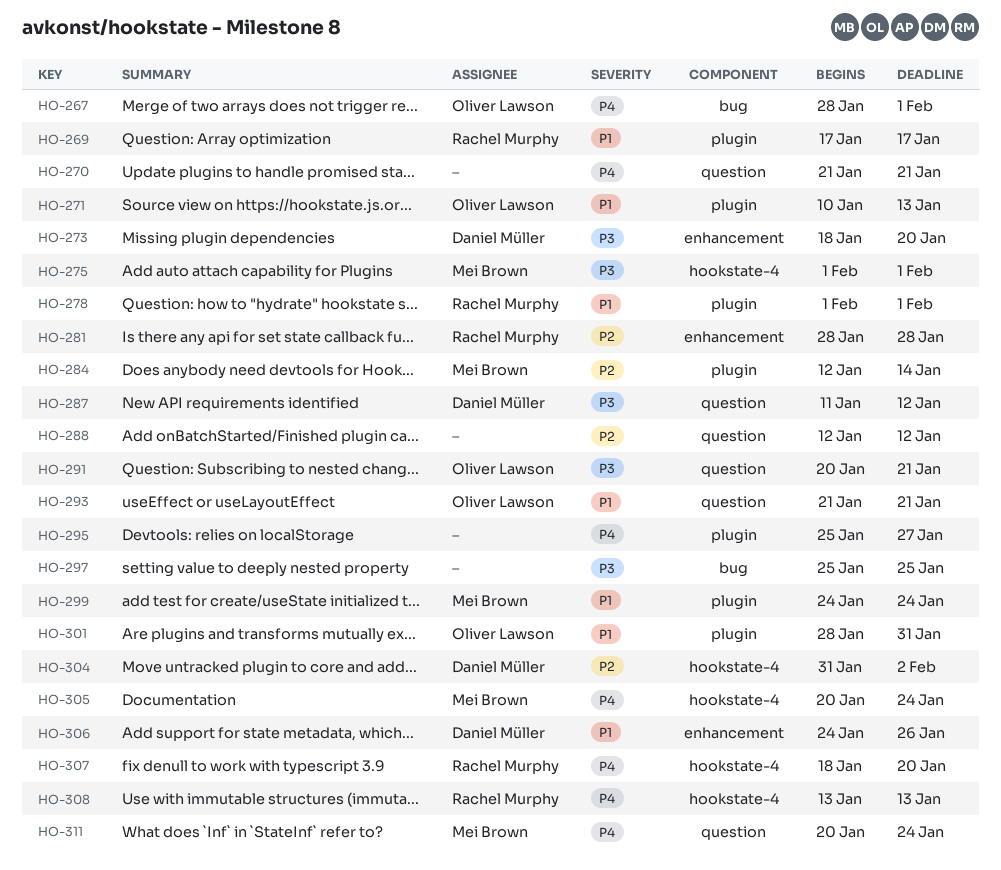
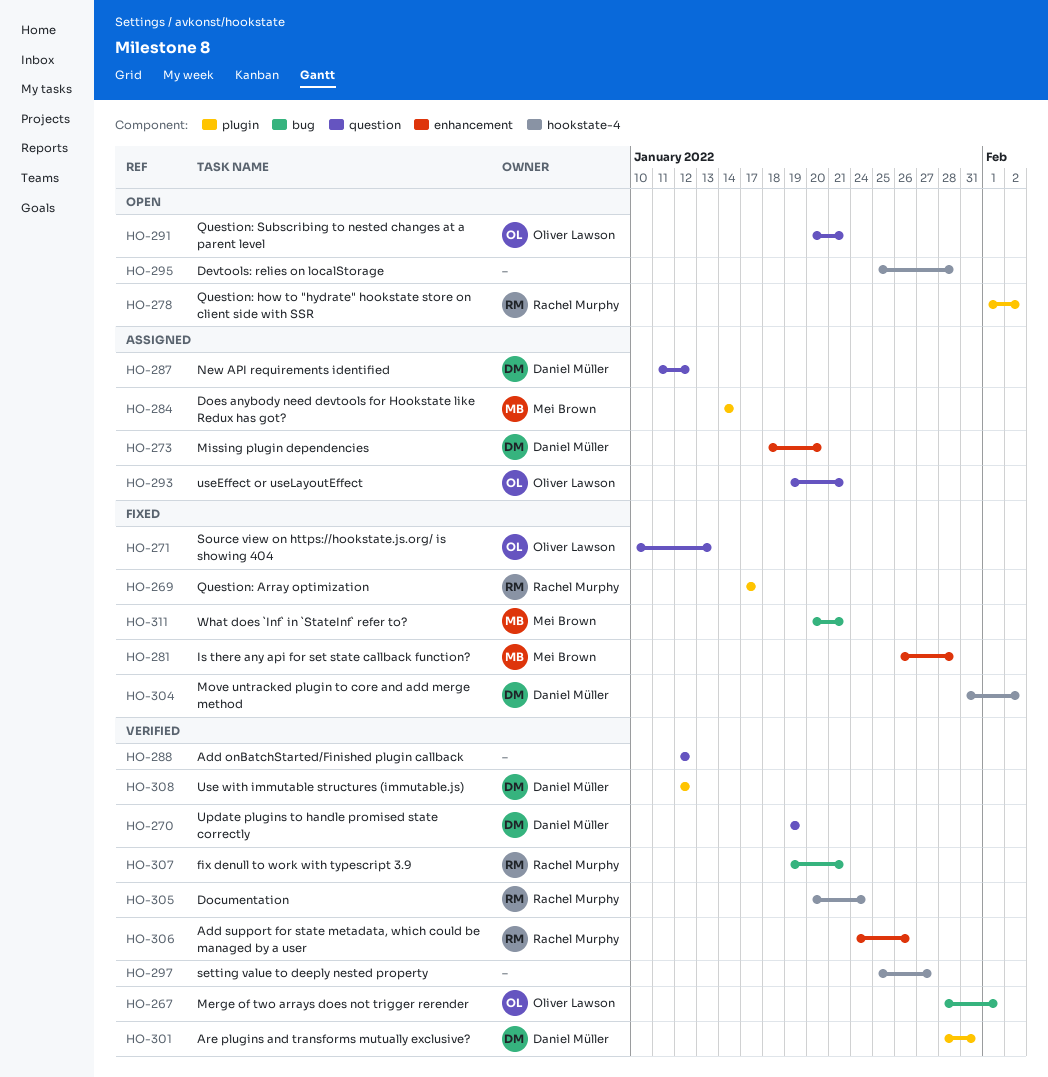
HO-270, owner: none -> Daniel Müller
HO-270, start: Jan 21 -> Jan 19
HO-270, due: Jan 21 -> Jan 19
HO-271, label: plugin -> question
HO-275: present -> none
HO-278, due: Feb 1 -> Feb 2
HO-281, owner: Rachel Murphy -> Mei Brown
HO-281, start: Jan 28 -> Jan 26
HO-284, start: Jan 12 -> Jan 14
HO-293, start: Jan 21 -> Jan 19
HO-295, label: plugin -> hookstate-4
HO-295, due: Jan 27 -> Jan 28
HO-297, label: bug -> hookstate-4
HO-297, due: Jan 25 -> Jan 27
HO-299: present -> none
HO-301, owner: Oliver Lawson -> Daniel Müller
HO-305, owner: Mei Brown -> Rachel Murphy
HO-306, owner: Daniel Müller -> Rachel Murphy
HO-307, label: hookstate-4 -> bug
HO-307, start: Jan 18 -> Jan 19
HO-307, due: Jan 20 -> Jan 21
HO-308, owner: Rachel Murphy -> Daniel Müller
HO-308, label: hookstate-4 -> plugin
HO-308, start: Jan 13 -> Jan 12
HO-308, due: Jan 13 -> Jan 12
HO-311, label: question -> bug
HO-311, due: Jan 24 -> Jan 21

